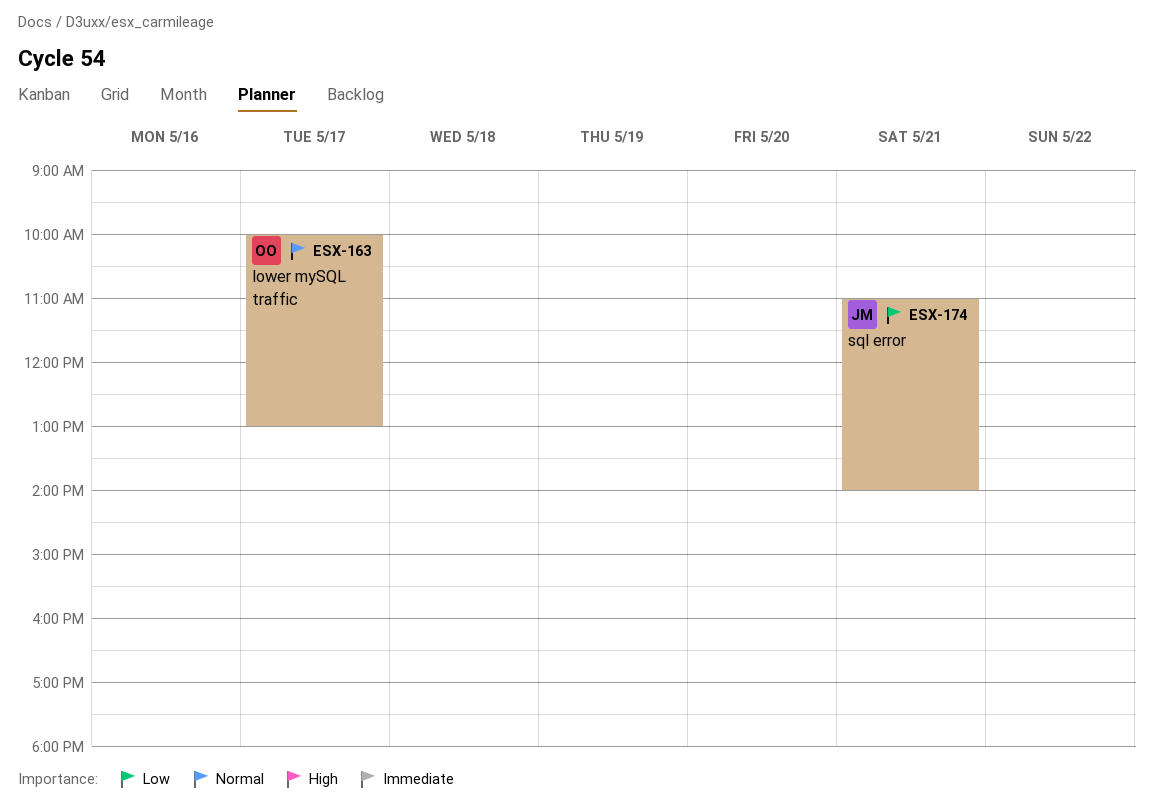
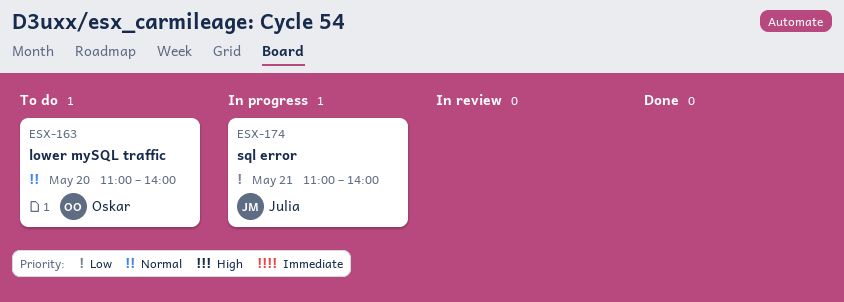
ESX-163, day: May 17 -> May 20
ESX-163, begins: 10:00 -> 11:00
ESX-163, ends: 13:00 -> 14:00

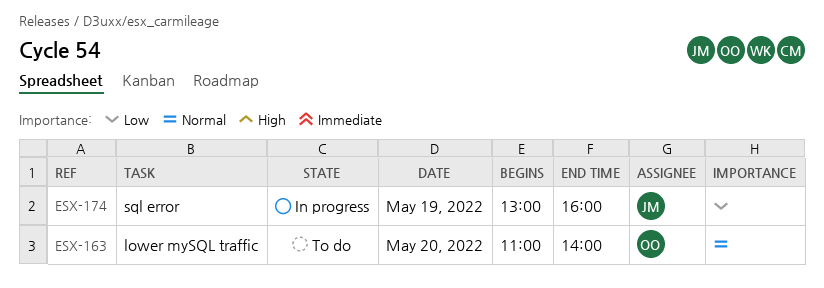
ESX-174, day: May 21 -> May 19
ESX-174, begins: 11:00 -> 13:00
ESX-174, ends: 14:00 -> 16:00

